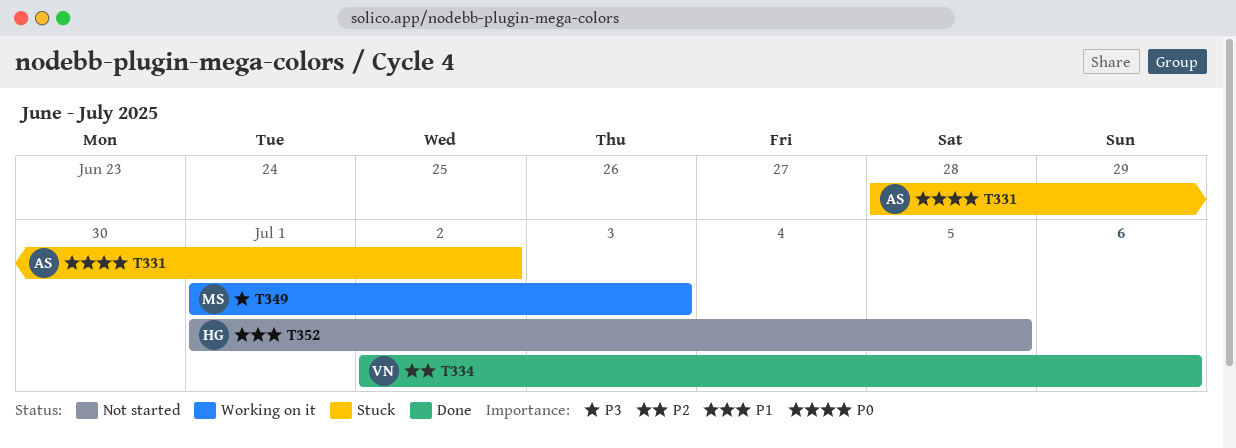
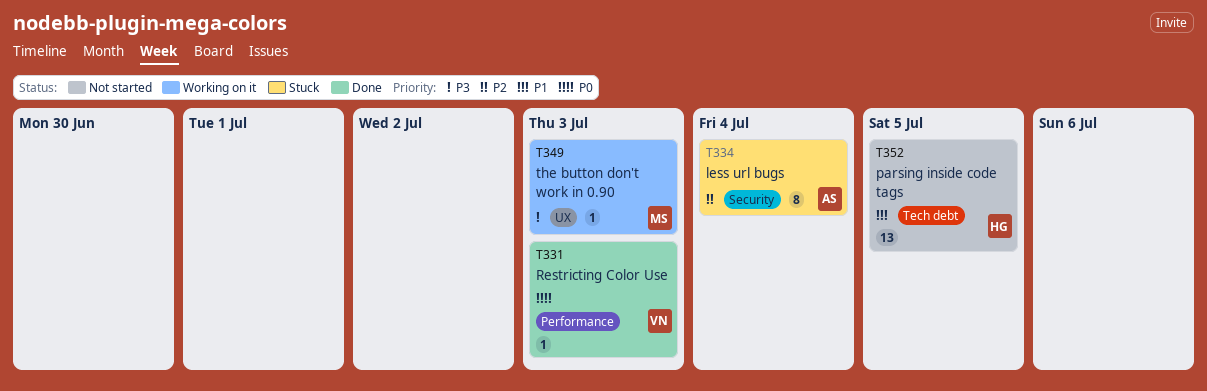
T331, status: Stuck -> Done
T331, owner: AS -> VN
T331, due: Jul 2 -> Jul 3
T334, status: Done -> Stuck
T334, owner: VN -> AS
T334, due: Jul 6 -> Jul 4

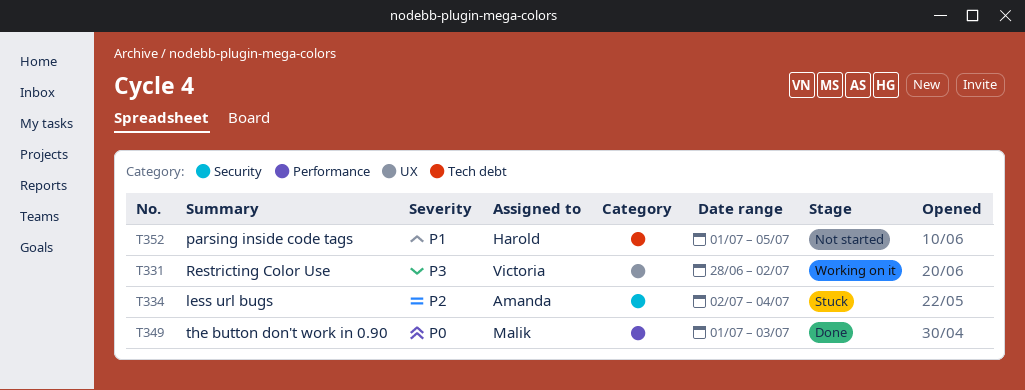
T331, status: Done -> Working on it
T331, priority: P0 -> P3
T331, label: Performance -> UX
T331, due: Jul 3 -> Jul 2
T349, status: Working on it -> Done
T349, priority: P3 -> P0
T349, label: UX -> Performance

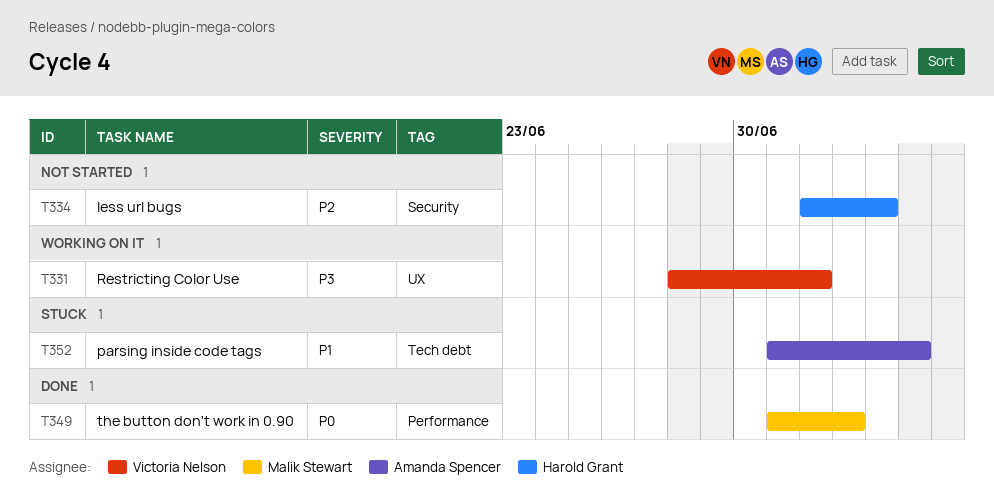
T334, status: Stuck -> Not started
T334, owner: Amanda Spencer -> Harold Grant
T352, status: Not started -> Stuck
T352, owner: Harold Grant -> Amanda Spencer

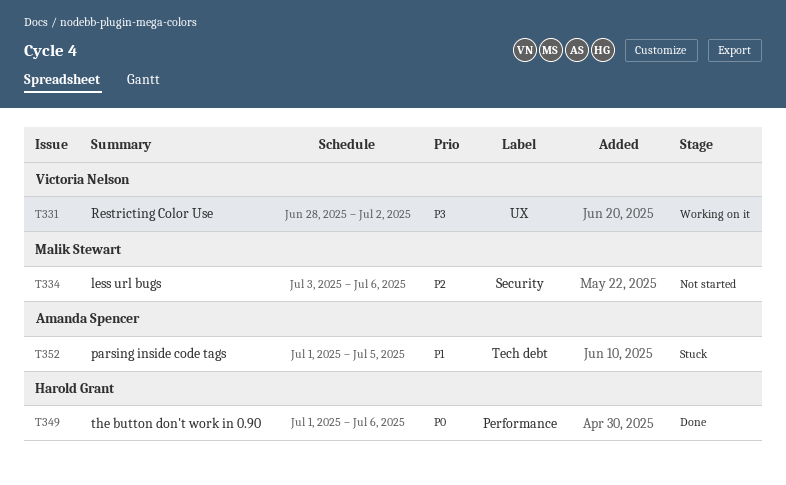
T334, owner: Harold Grant -> Malik Stewart
T334, start: Jul 2 -> Jul 3
T334, due: Jul 4 -> Jul 6
T349, owner: Malik Stewart -> Harold Grant
T349, due: Jul 3 -> Jul 6

